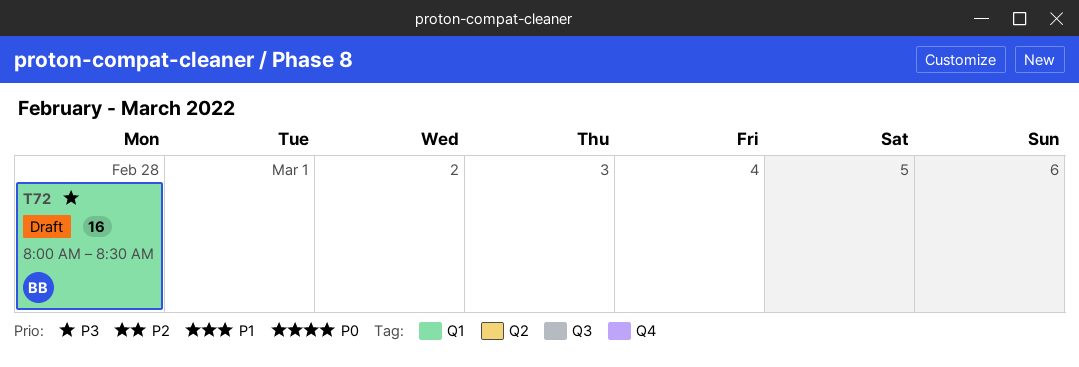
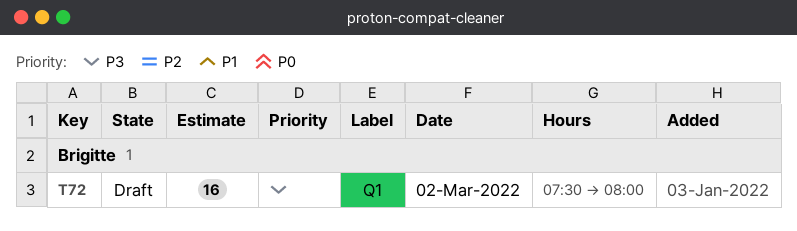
T72, day: Feb 28 -> Mar 2
T72, begins: 08:00 -> 07:30
T72, ends: 08:30 -> 08:00

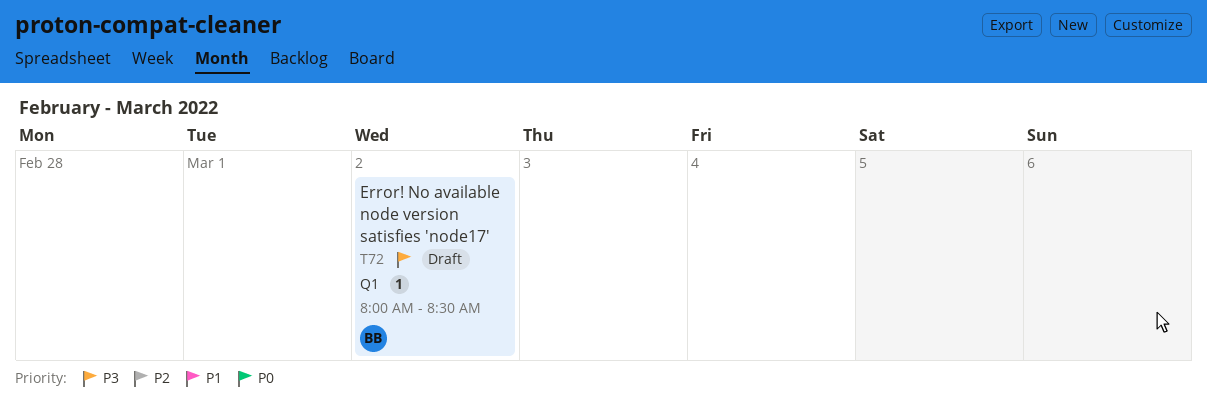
T72, estimate: 16 -> 1
T72, begins: 07:30 -> 08:00
T72, ends: 08:00 -> 08:30

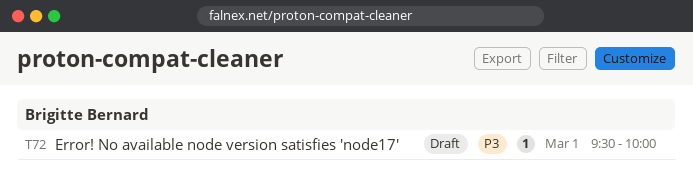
T72, day: Mar 2 -> Mar 1
T72, begins: 08:00 -> 09:30
T72, ends: 08:30 -> 10:00

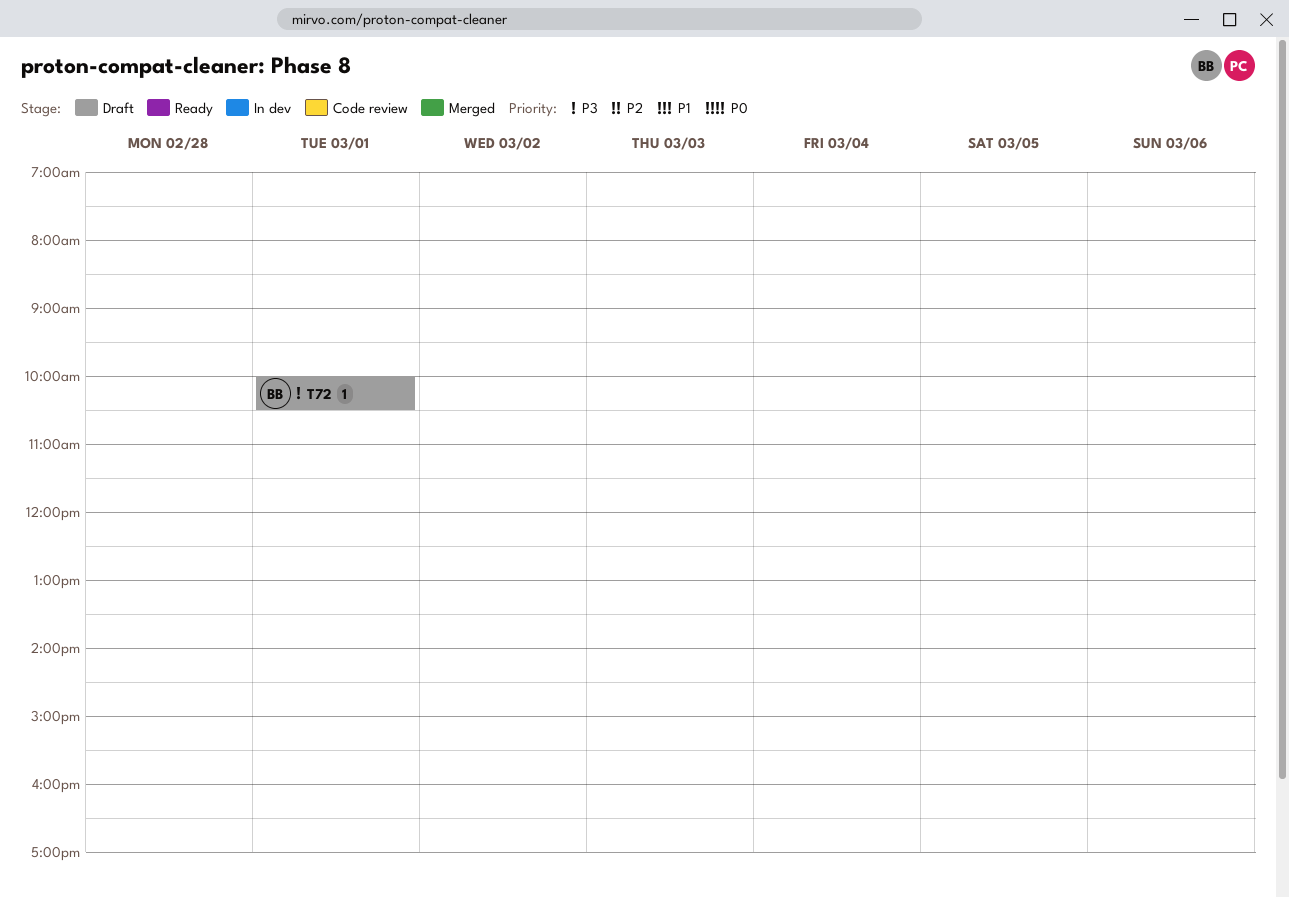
T72, begins: 09:30 -> 10:00
T72, ends: 10:00 -> 10:30

